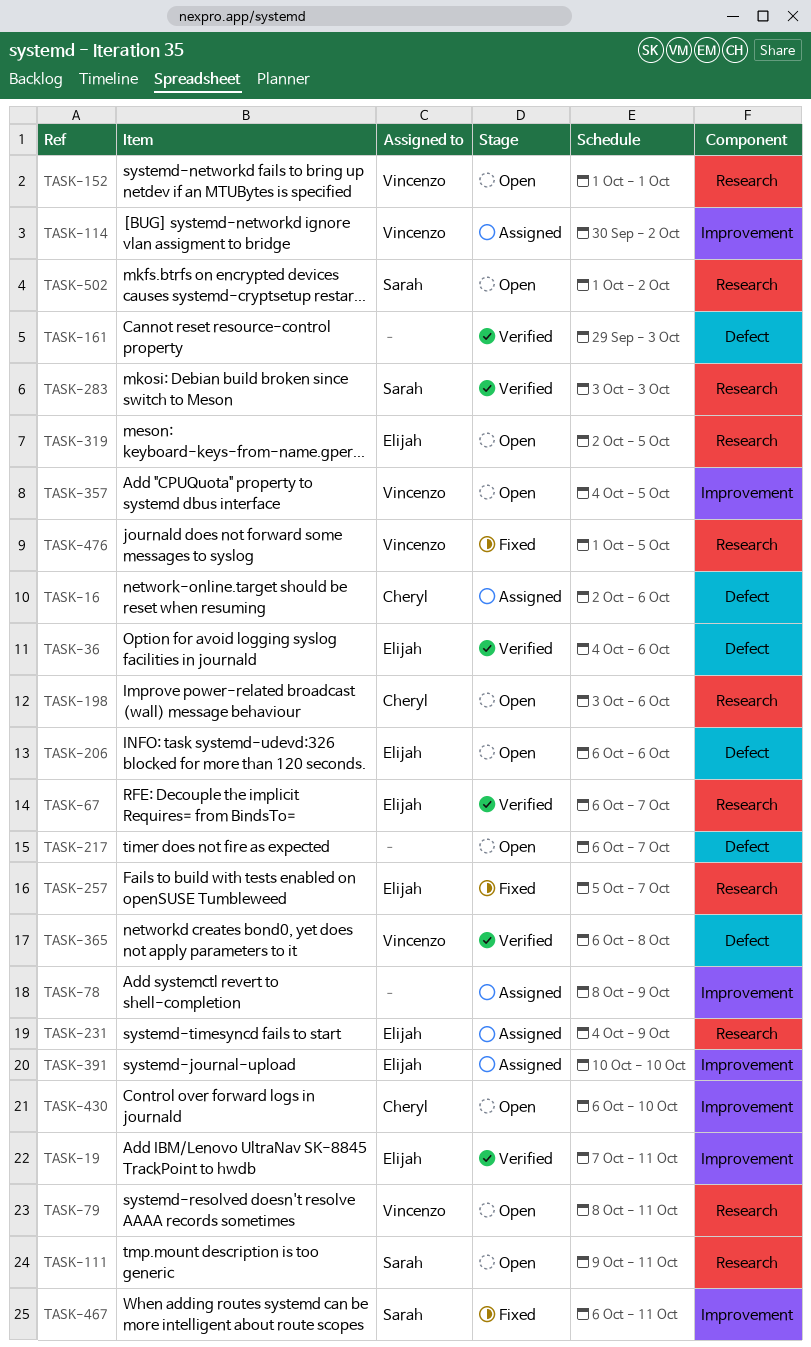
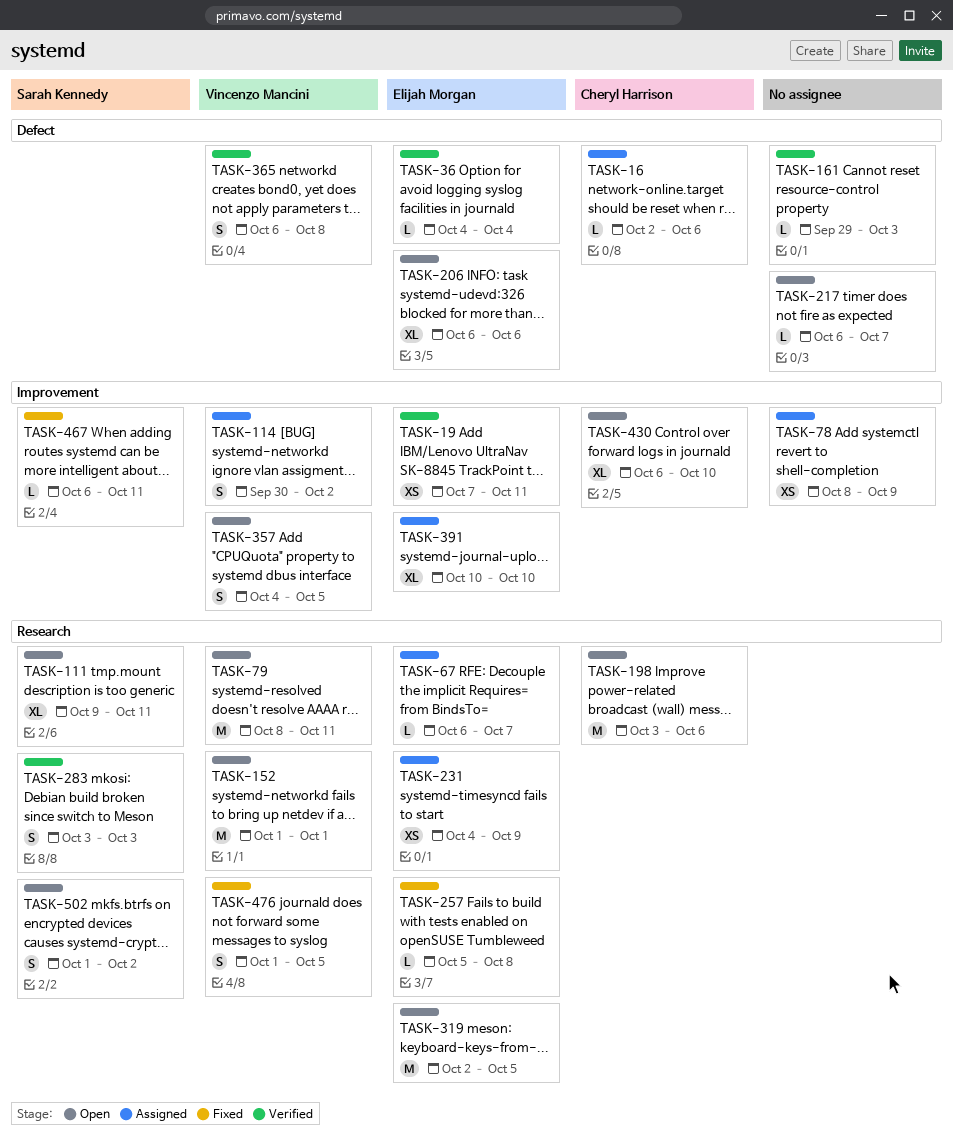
TASK-36, due: Oct 6 -> Oct 4
TASK-67, status: Verified -> Assigned
TASK-257, due: Oct 7 -> Oct 8

